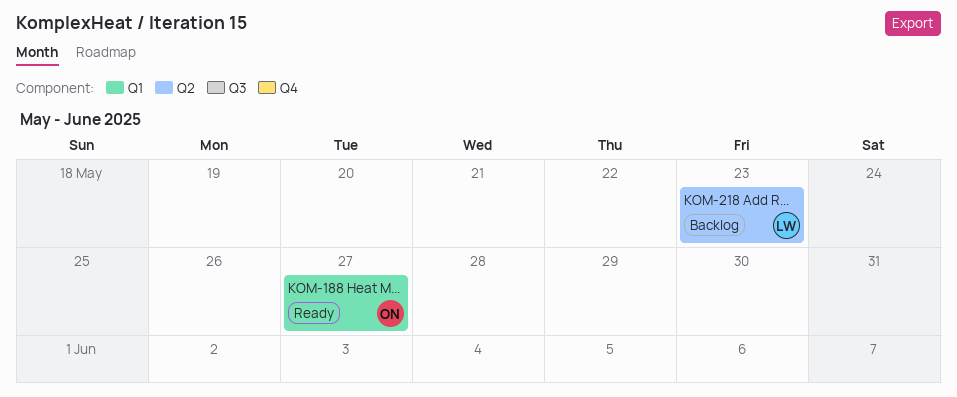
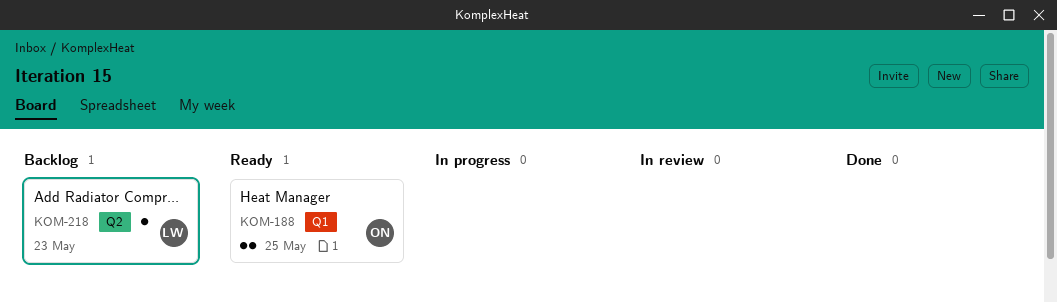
KOM-188, due: May 27 -> May 25

